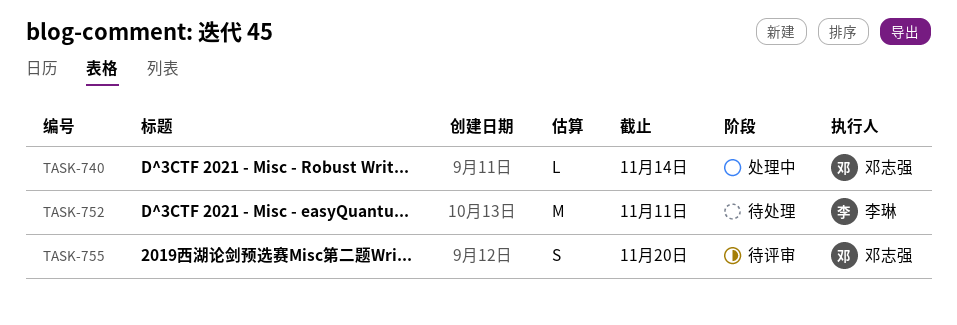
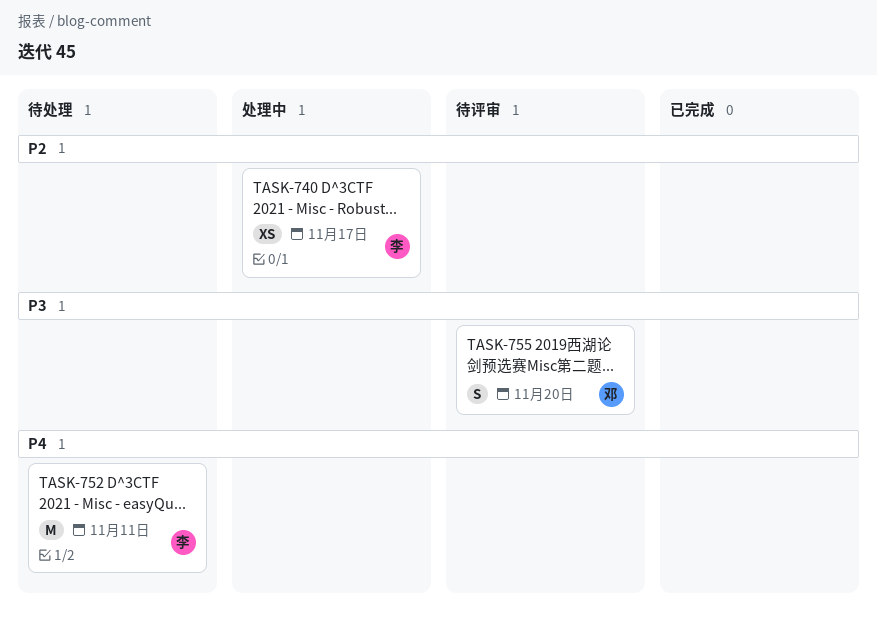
TASK-740, owner: 邓志强 -> 李琳
TASK-740, estimate: L -> XS
TASK-740, due: Nov 14 -> Nov 17

